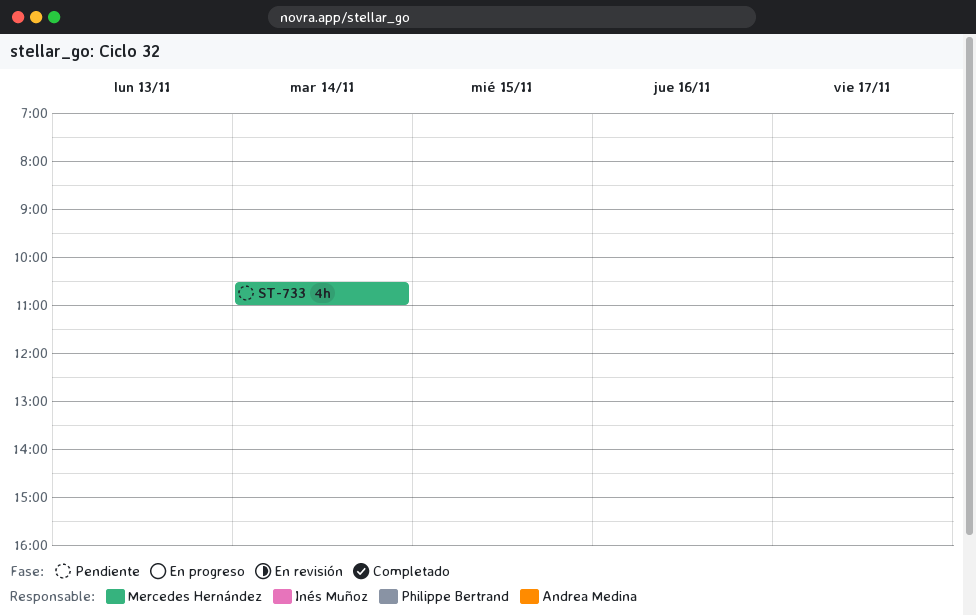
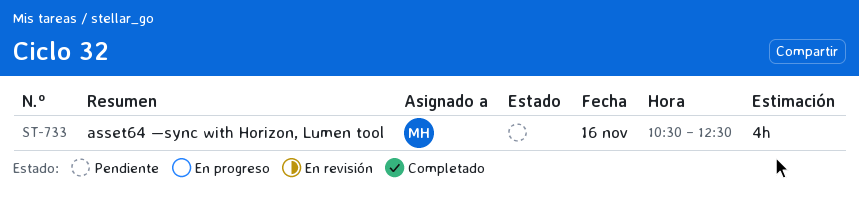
ST-733, day: Nov 14 -> Nov 16
ST-733, ends: 11:00 -> 12:30

